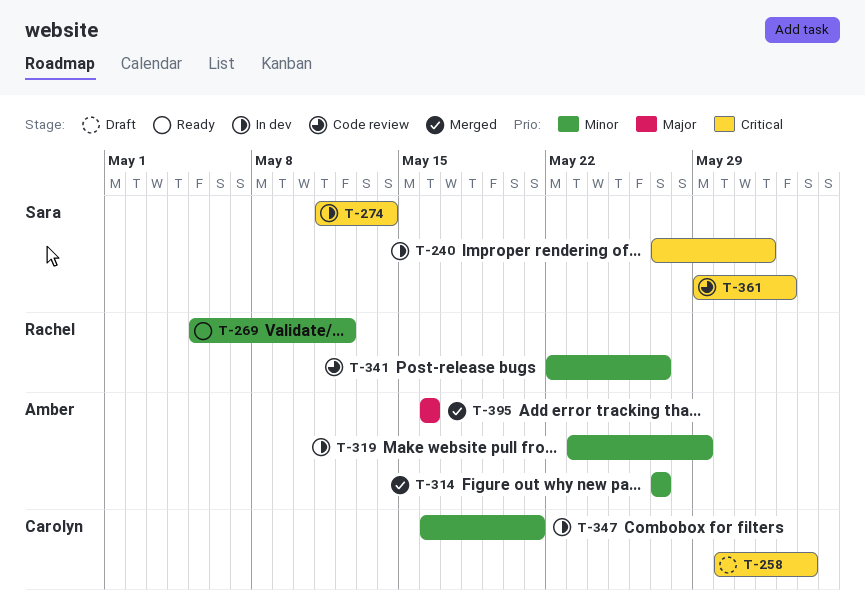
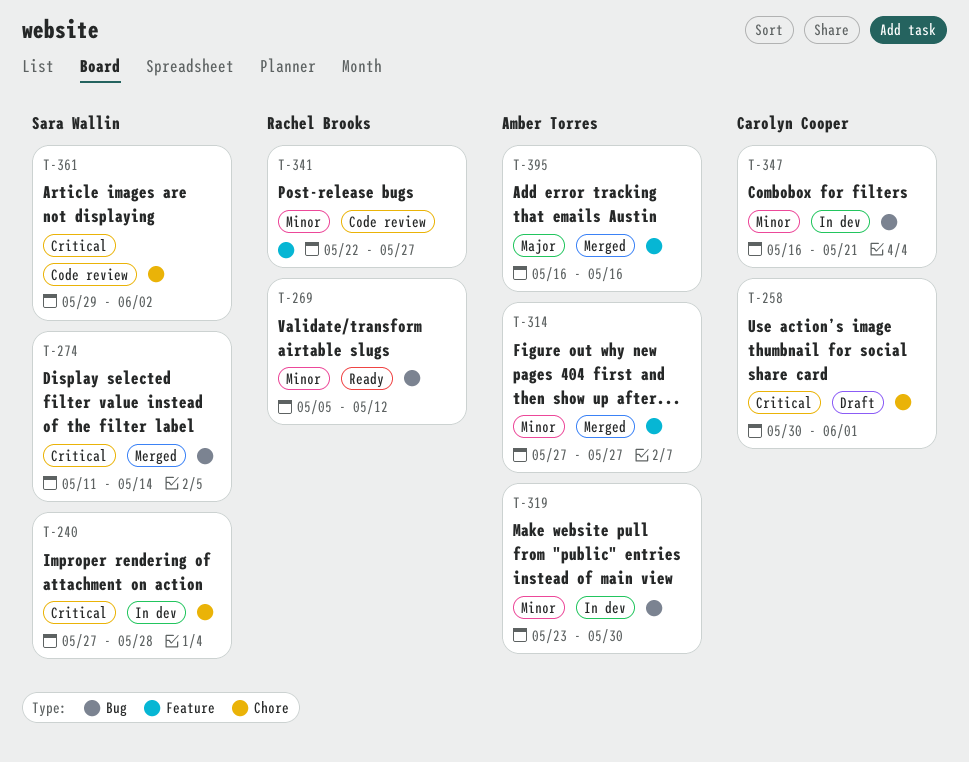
T-240, due: Jun 1 -> May 28
T-258, due: Jun 3 -> Jun 1
T-274, status: In dev -> Merged
T-319, due: May 29 -> May 30

